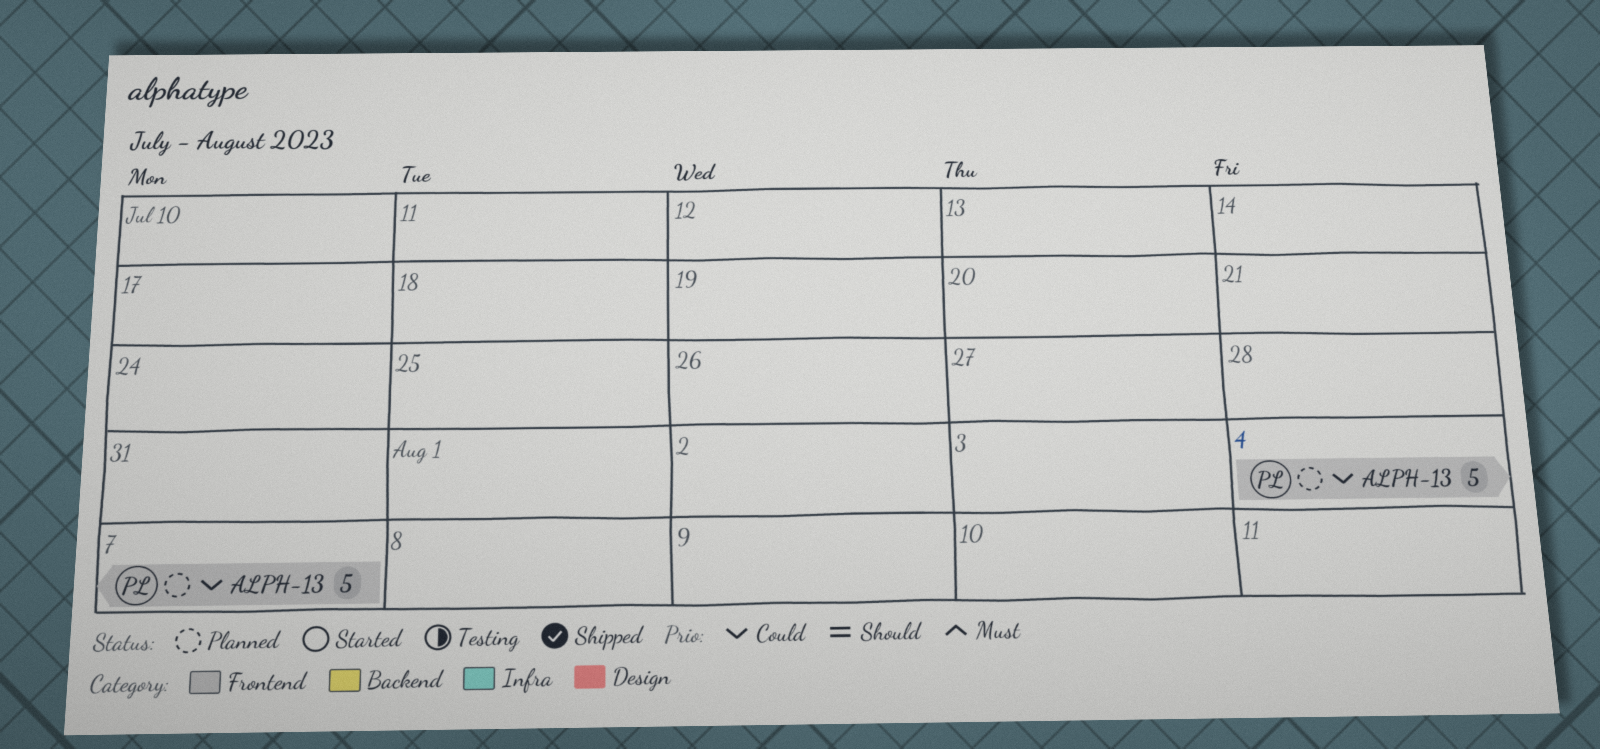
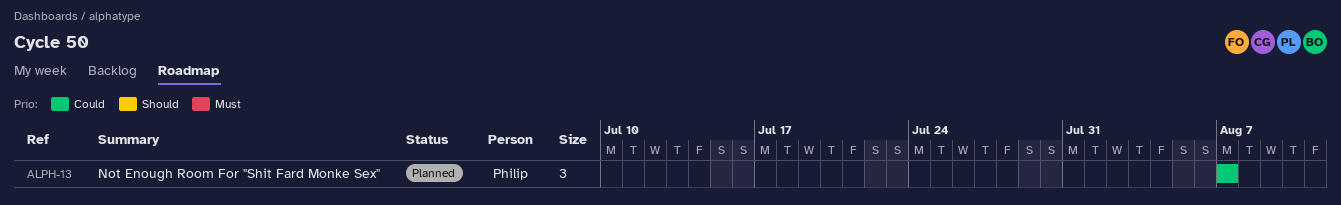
ALPH-13, estimate: 5 -> 3
ALPH-13, start: Aug 4 -> Aug 7

